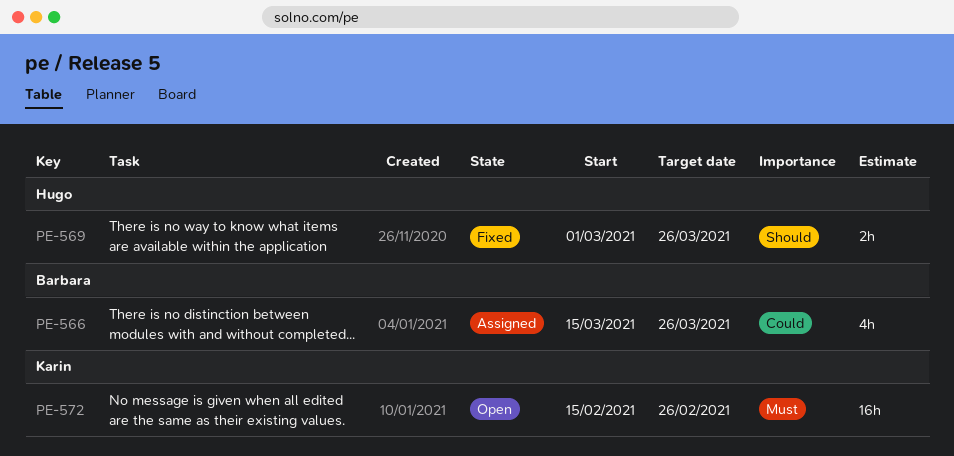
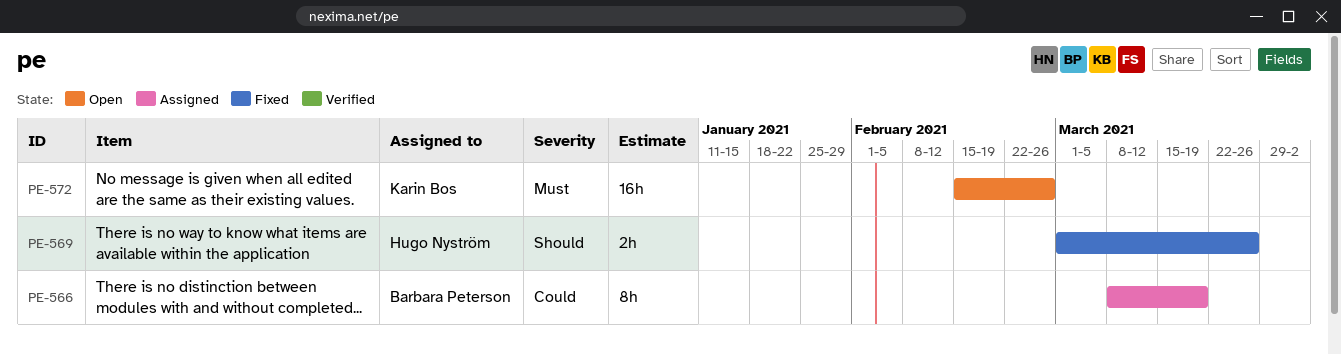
PE-566, estimate: 4h -> 8h
PE-566, start: Mar 15 -> Mar 8
PE-566, due: Mar 26 -> Mar 19

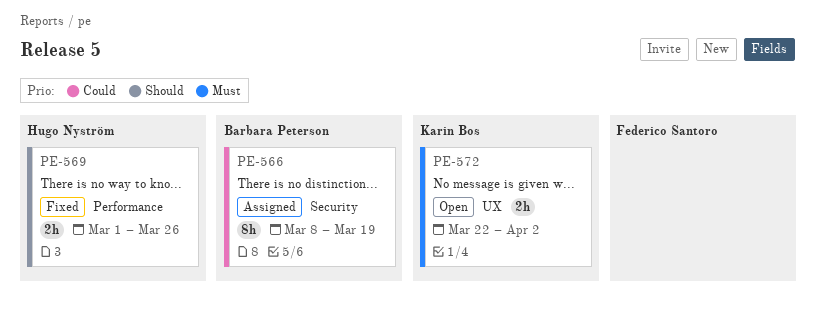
PE-572, estimate: 16h -> 2h
PE-572, start: Feb 15 -> Mar 22
PE-572, due: Feb 26 -> Apr 2

